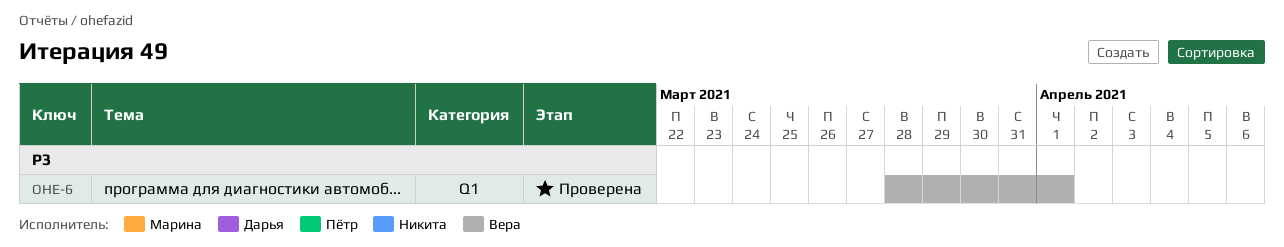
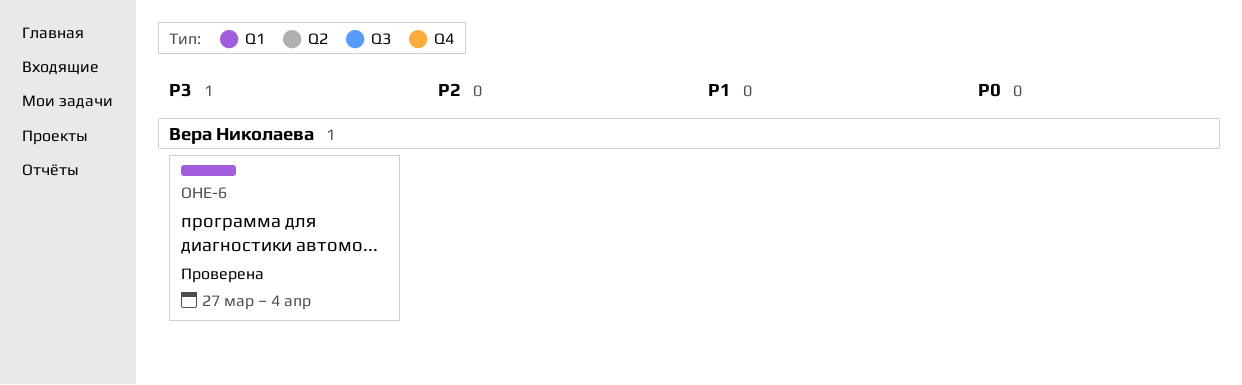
OHE-6, start: Mar 28 -> Mar 27
OHE-6, due: Apr 1 -> Apr 4

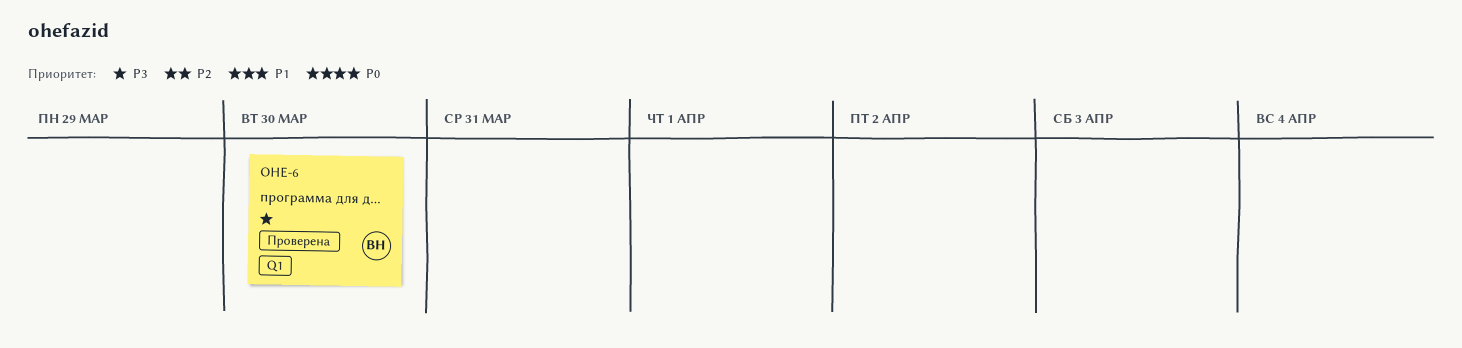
OHE-6, due: Apr 4 -> Mar 30

